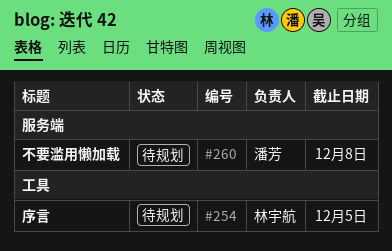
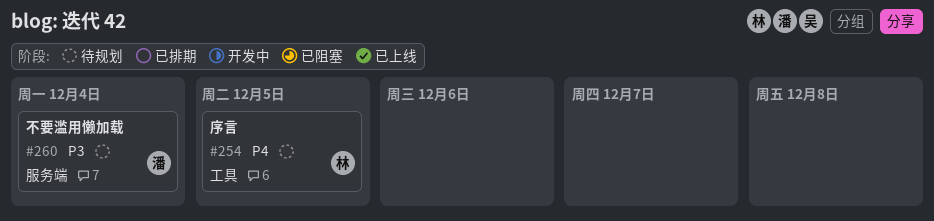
#260, due: Dec 8 -> Dec 4

